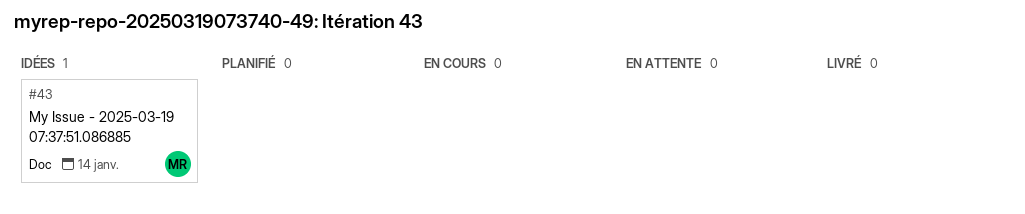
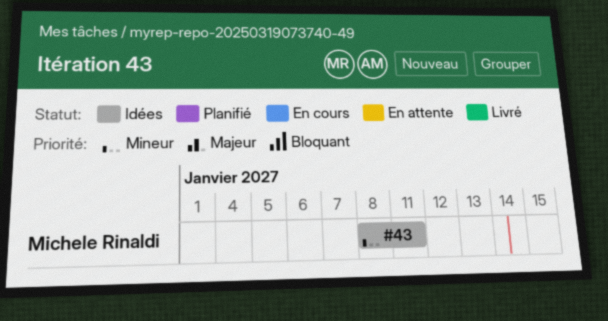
#43, due: Jan 14 -> Jan 11

